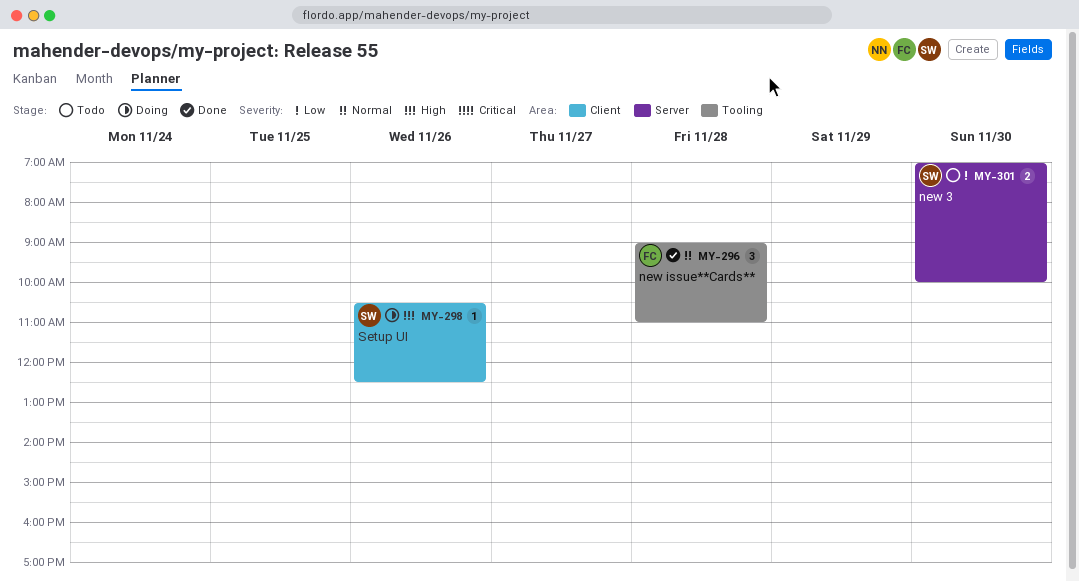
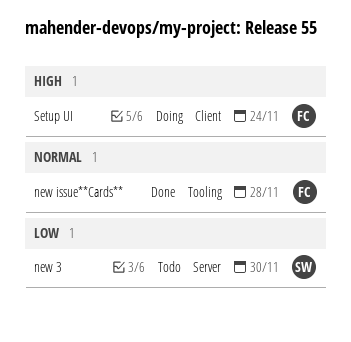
Setup UI, owner: SW -> FC
Setup UI, day: Nov 26 -> Nov 24

